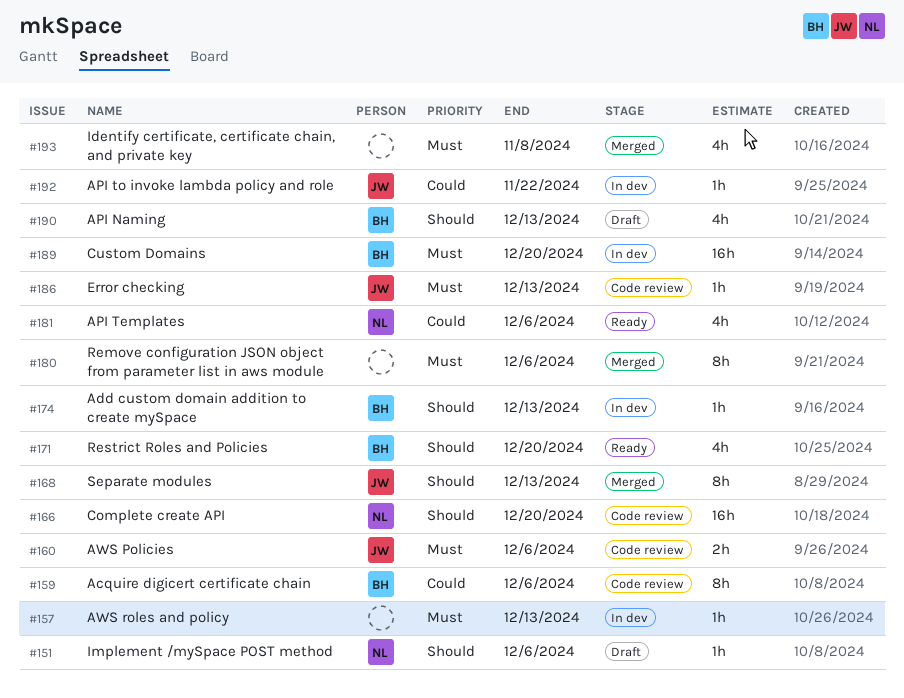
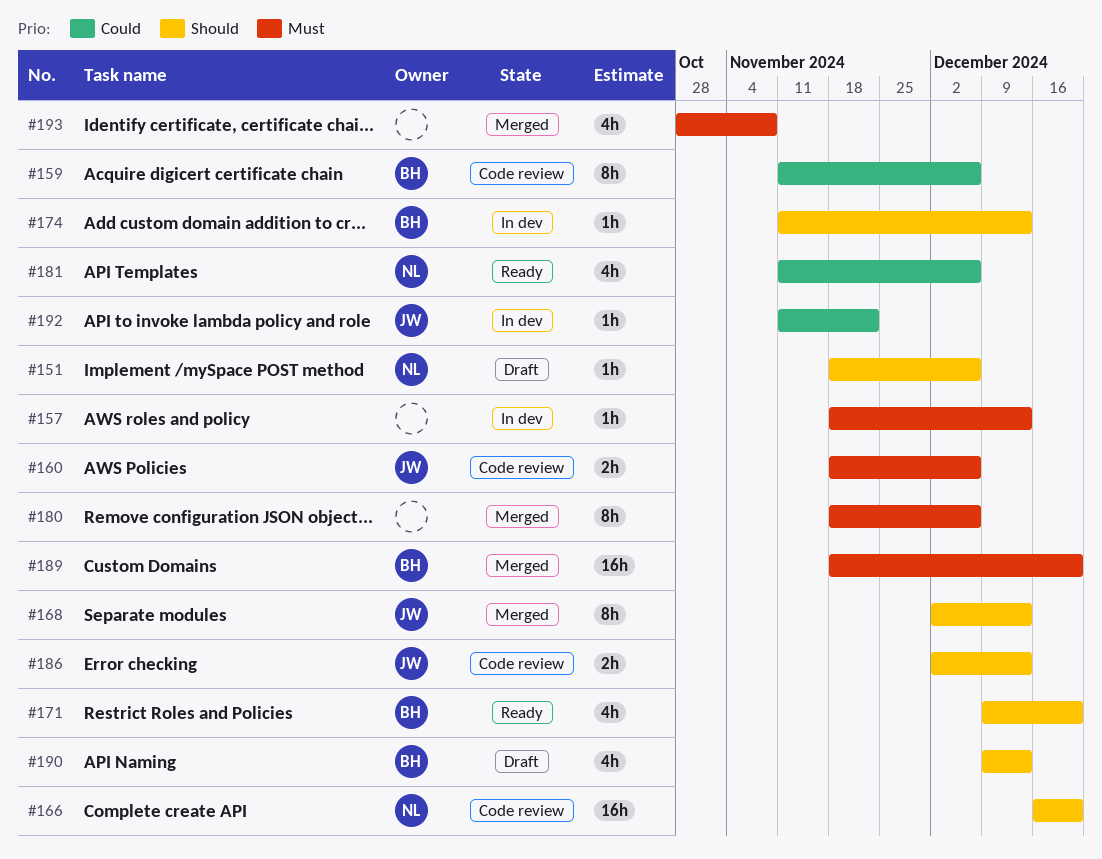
#186, priority: Must -> Should
#186, estimate: 1h -> 2h
#189, status: In dev -> Merged

